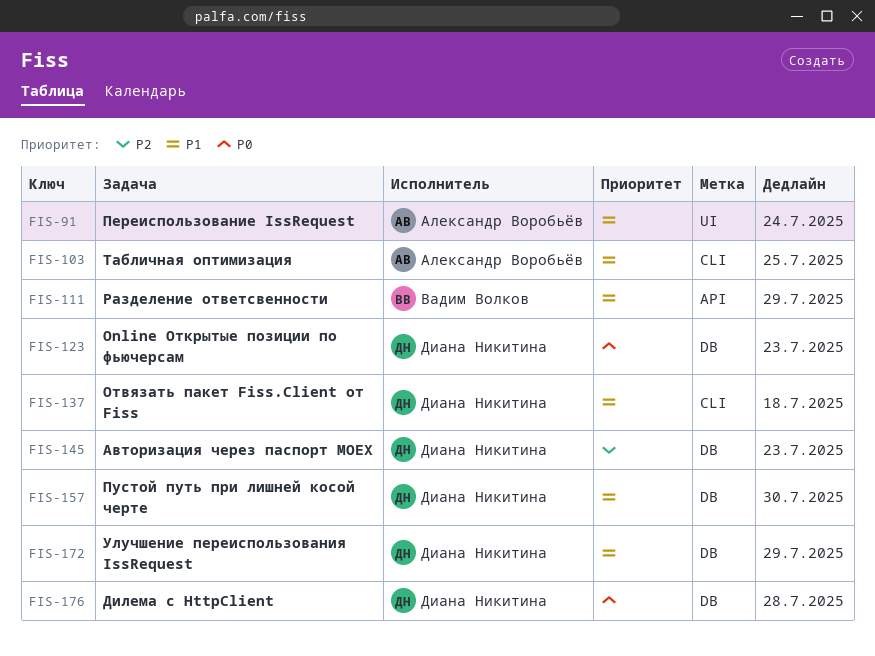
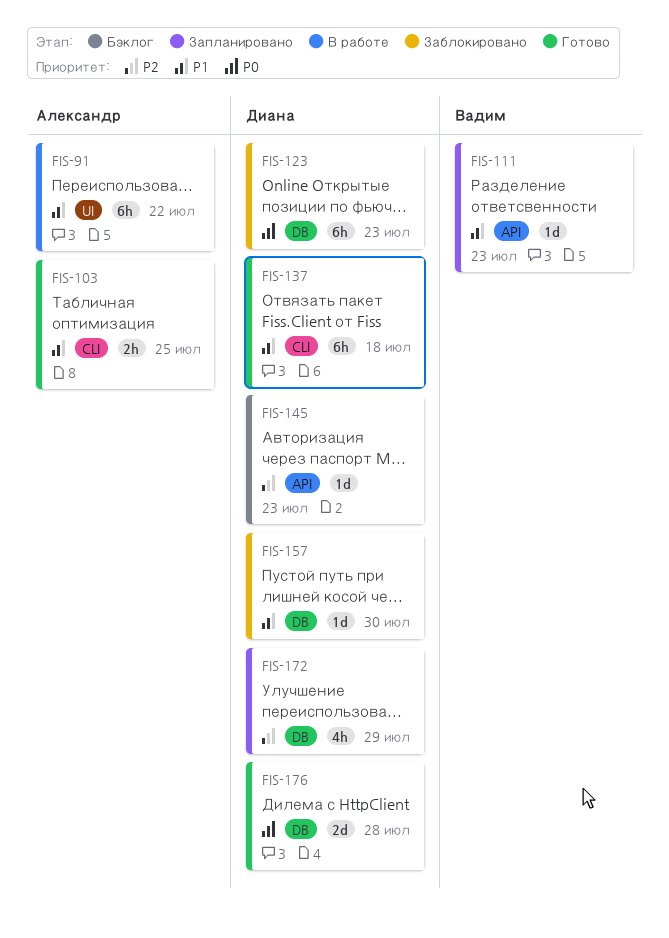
FIS-91, due: Jul 24 -> Jul 22
FIS-111, due: Jul 29 -> Jul 23
FIS-145, label: DB -> API
FIS-172, priority: P1 -> P2

